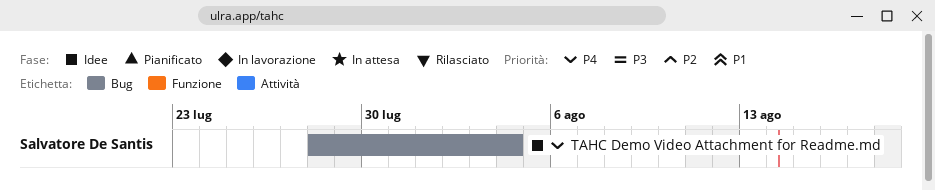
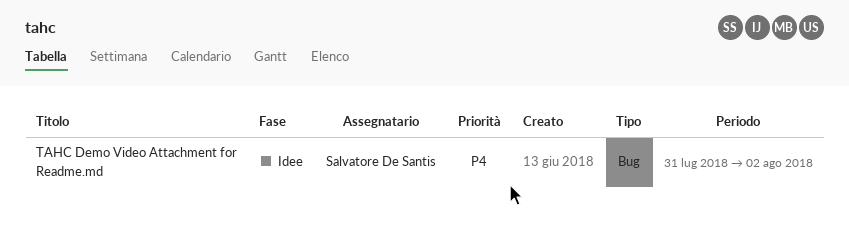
TAHC Demo Video Attachment for Readme.md, start: Jul 28 -> Jul 31
TAHC Demo Video Attachment for Readme.md, due: Aug 4 -> Aug 2

